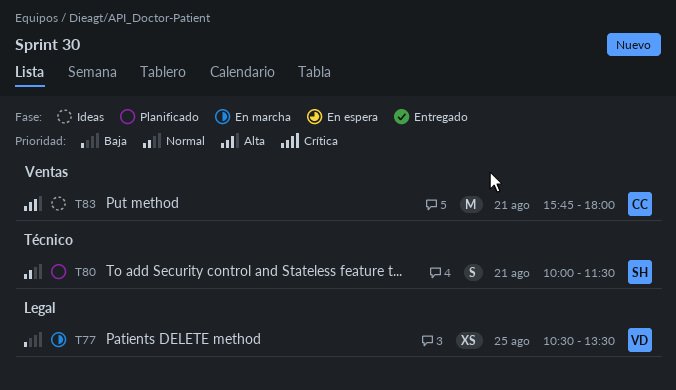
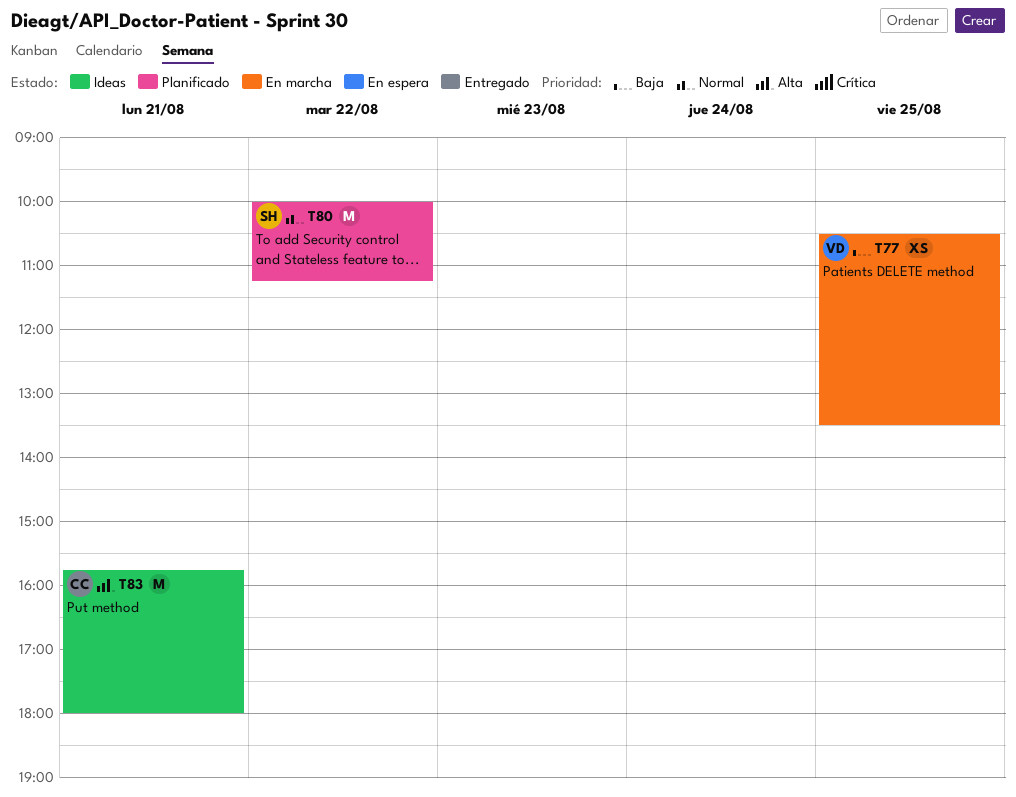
T80, estimate: S -> M
T80, day: Aug 21 -> Aug 22
T80, ends: 11:30 -> 11:15

